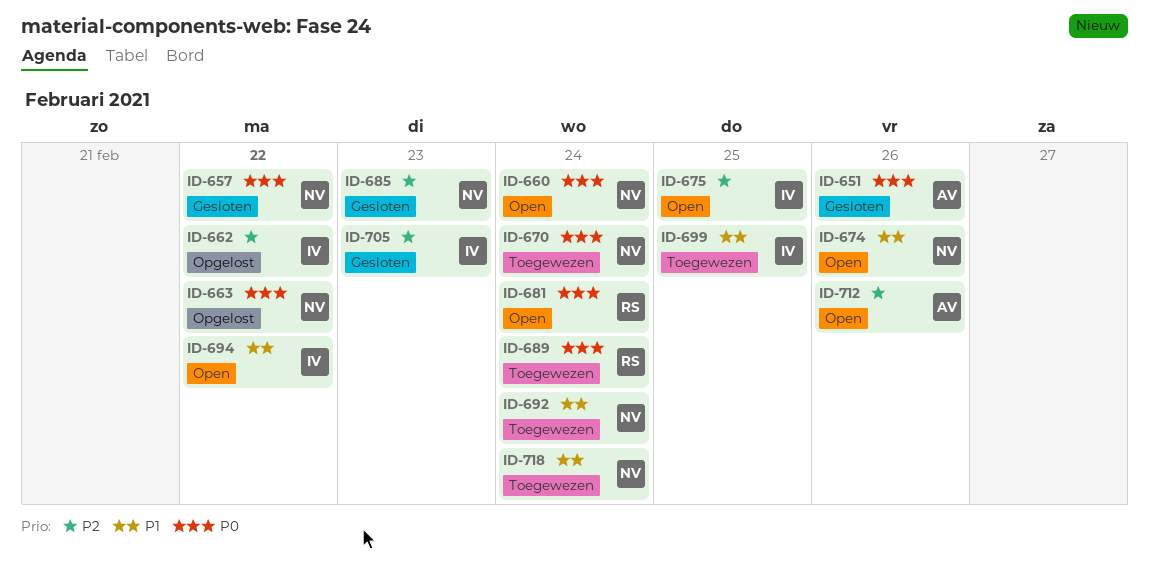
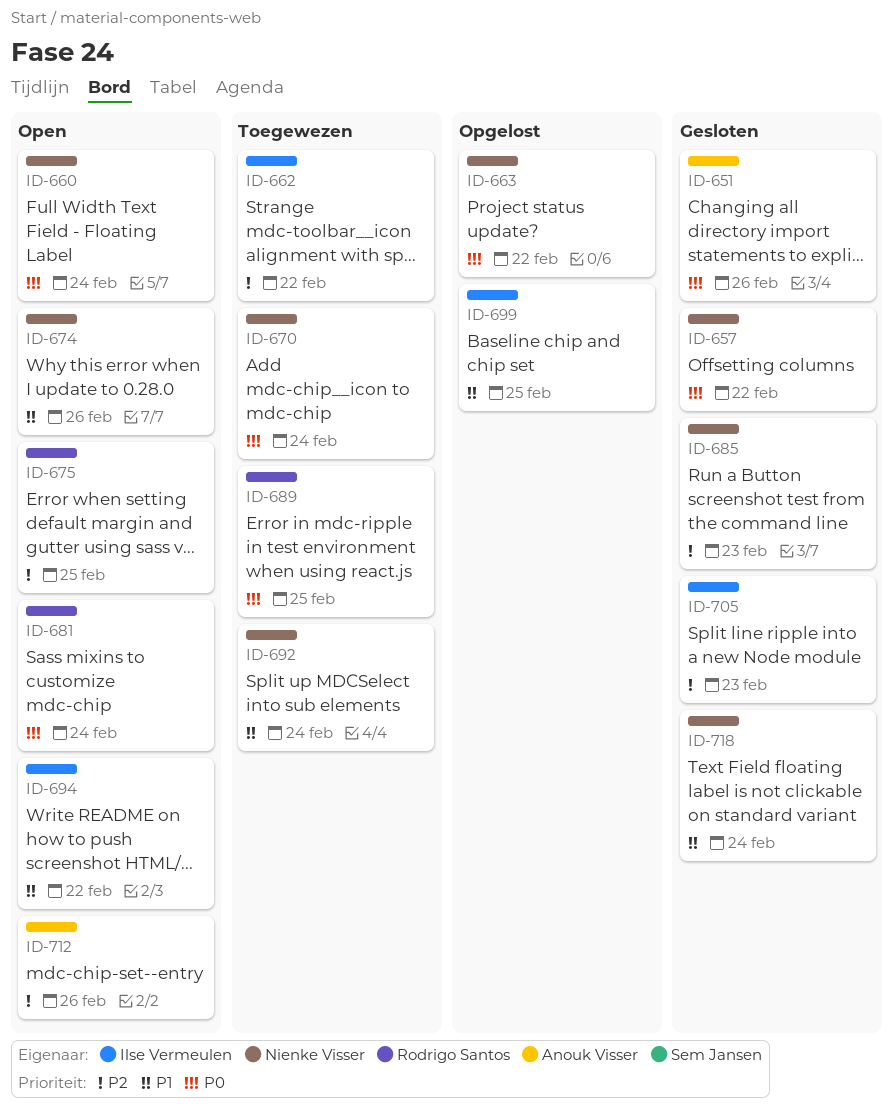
ID-662, status: Opgelost -> Toegewezen
ID-675, owner: Ilse Vermeulen -> Rodrigo Santos
ID-689, due: Feb 24 -> Feb 25
ID-699, status: Toegewezen -> Opgelost
ID-718, status: Toegewezen -> Gesloten

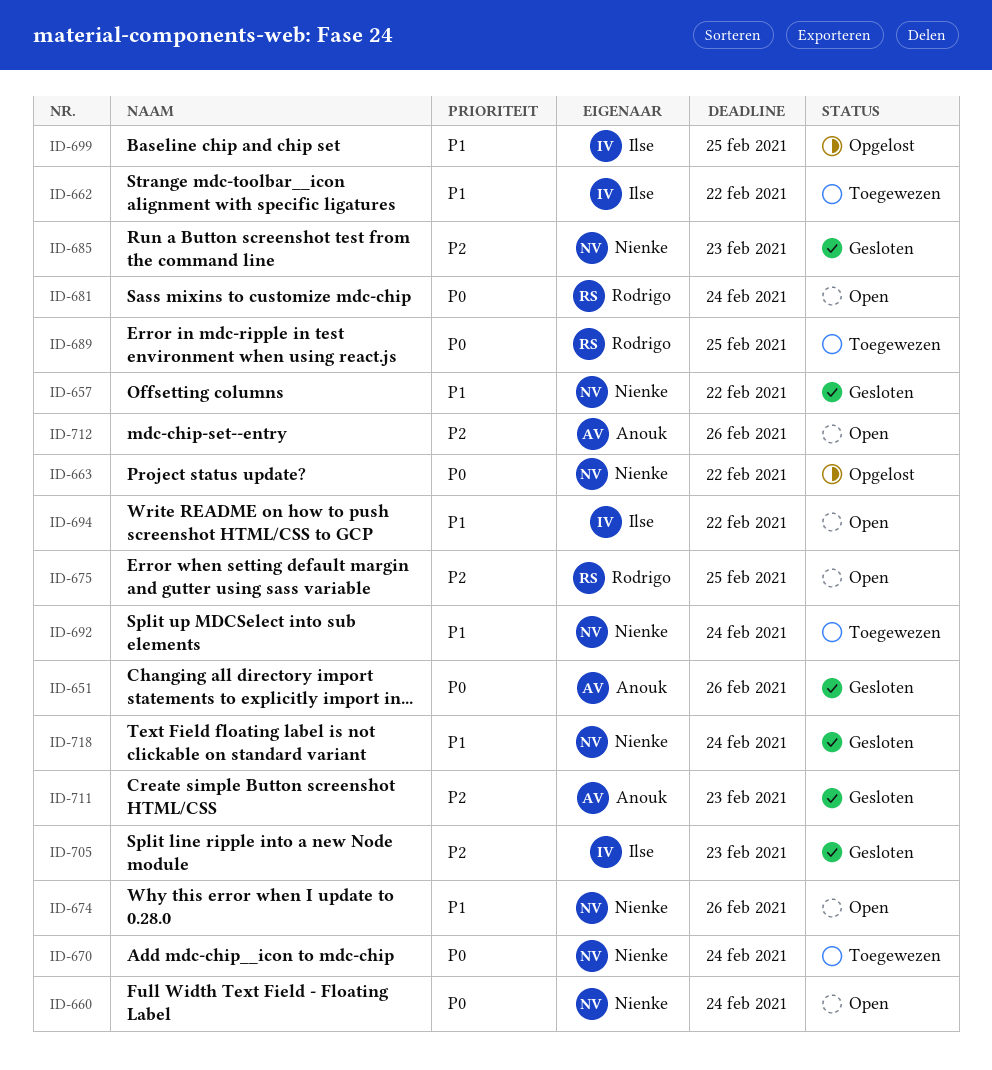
ID-657, priority: P0 -> P1
ID-662, priority: P2 -> P1
ID-711: none -> present

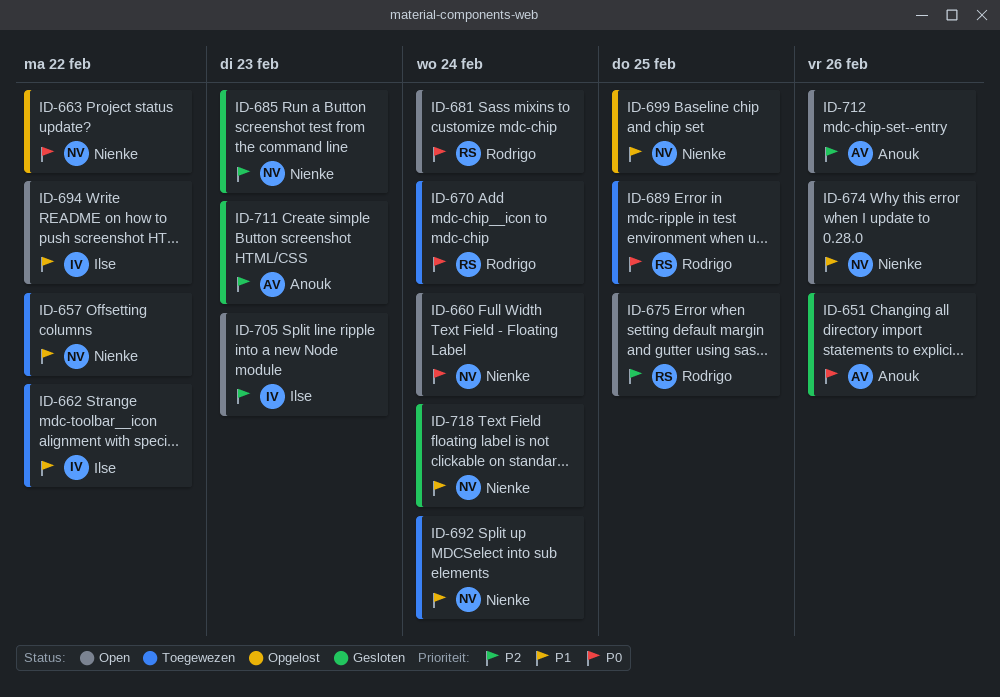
ID-657, status: Gesloten -> Toegewezen
ID-670, owner: Nienke -> Rodrigo
ID-699, owner: Ilse -> Nienke
ID-705, status: Gesloten -> Open

